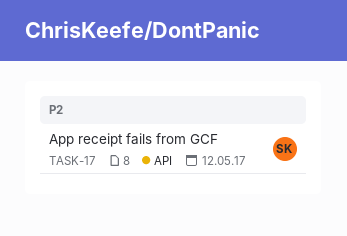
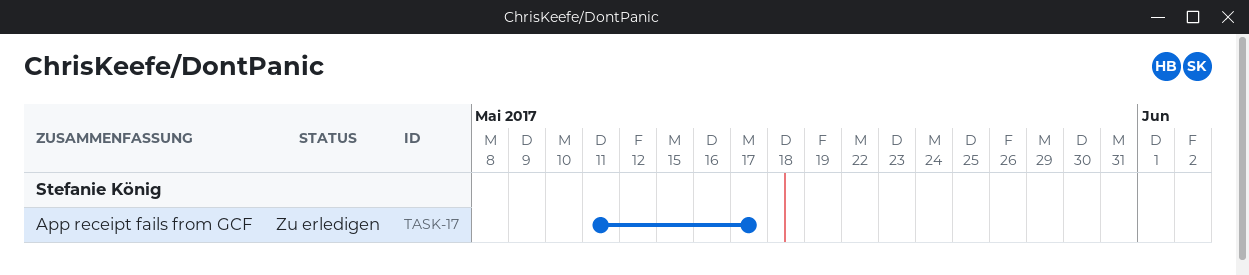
TASK-17, due: May 12 -> May 17

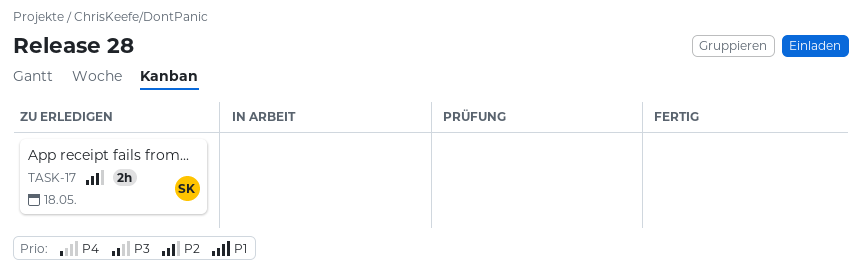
TASK-17, due: May 17 -> May 18

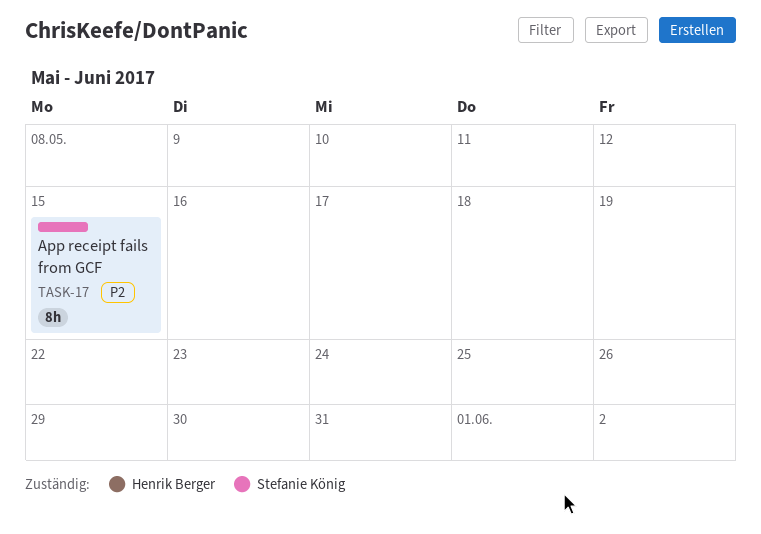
TASK-17, estimate: 2h -> 8h
TASK-17, due: May 18 -> May 15

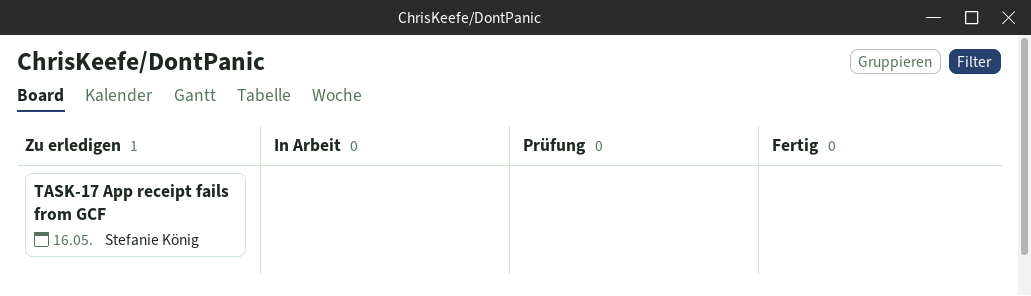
TASK-17, due: May 15 -> May 16

